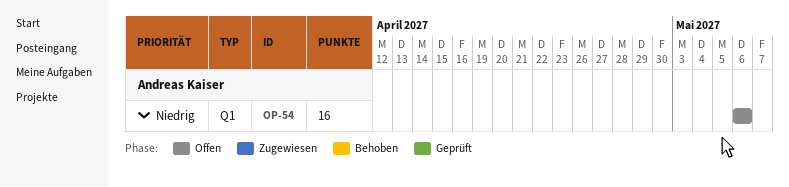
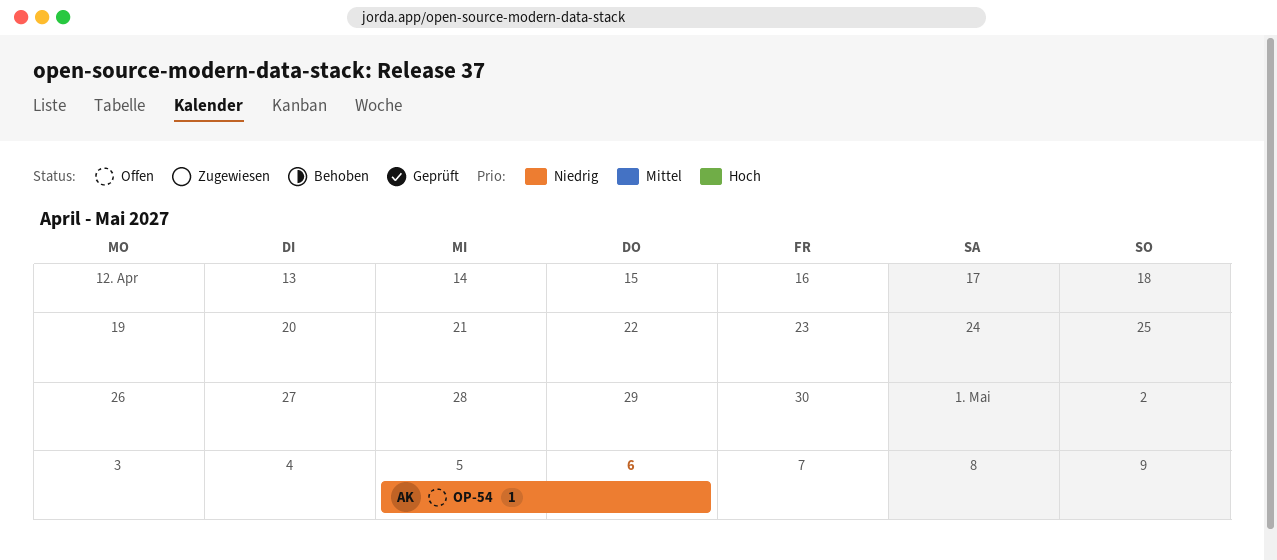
OP-54, estimate: 16 -> 1
OP-54, start: May 6 -> May 5

